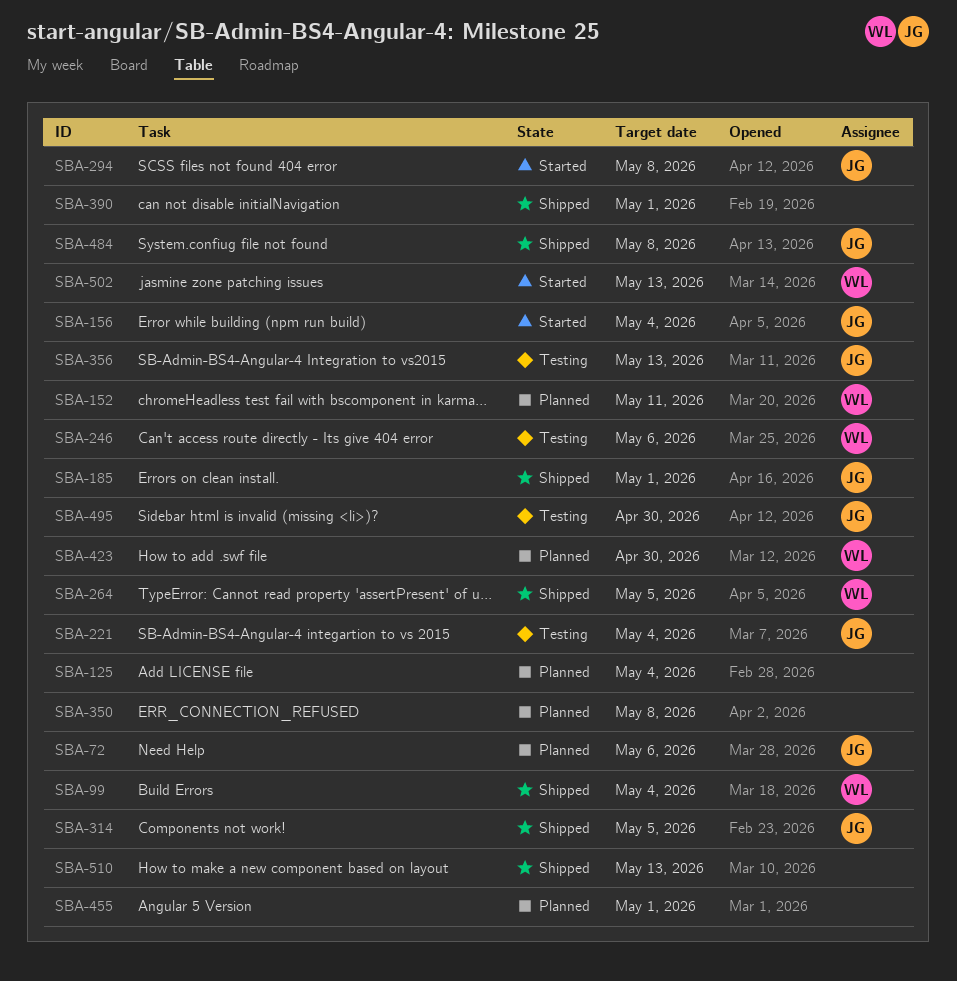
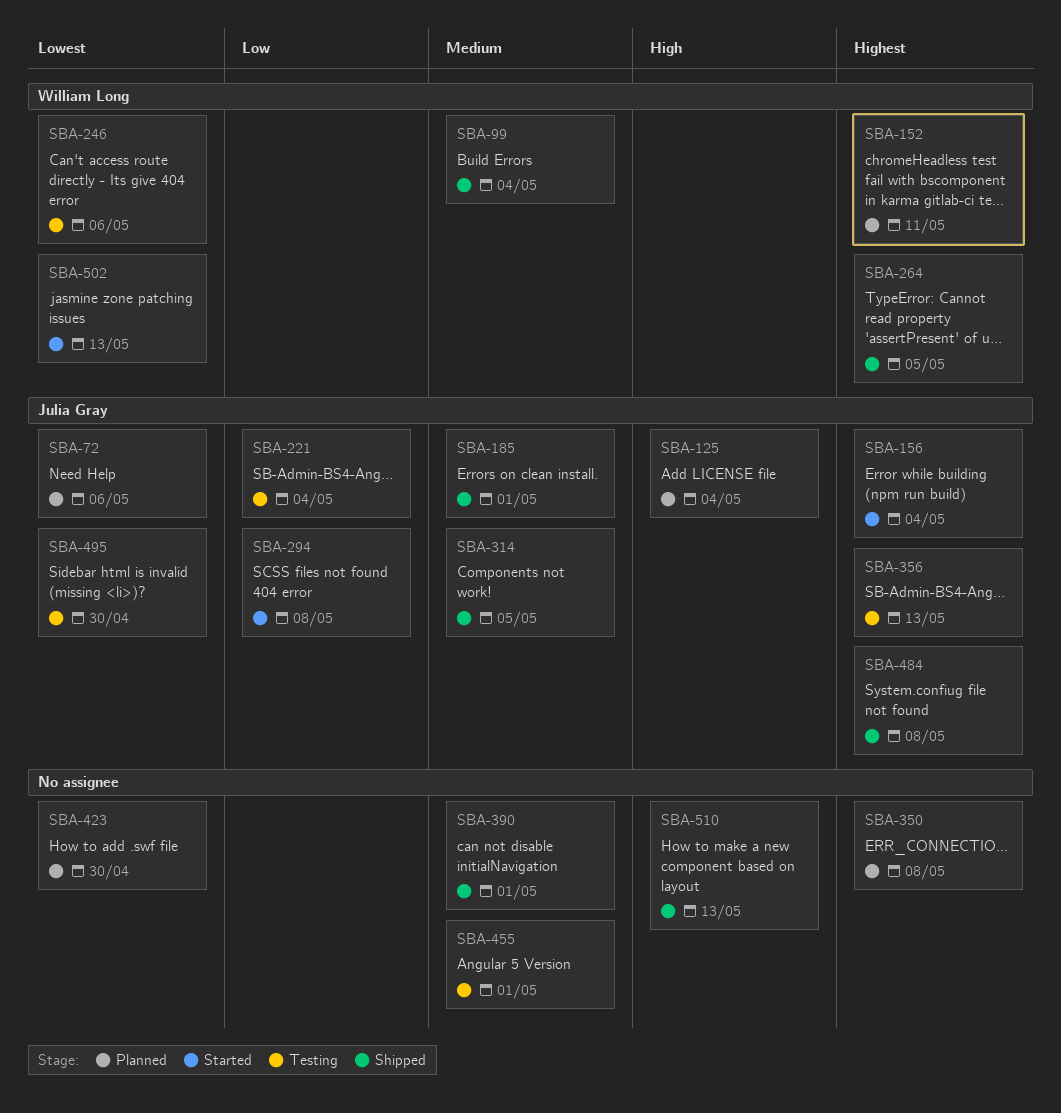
SBA-125, owner: none -> Julia Gray
SBA-423, owner: William Long -> none
SBA-455, status: Planned -> Testing

